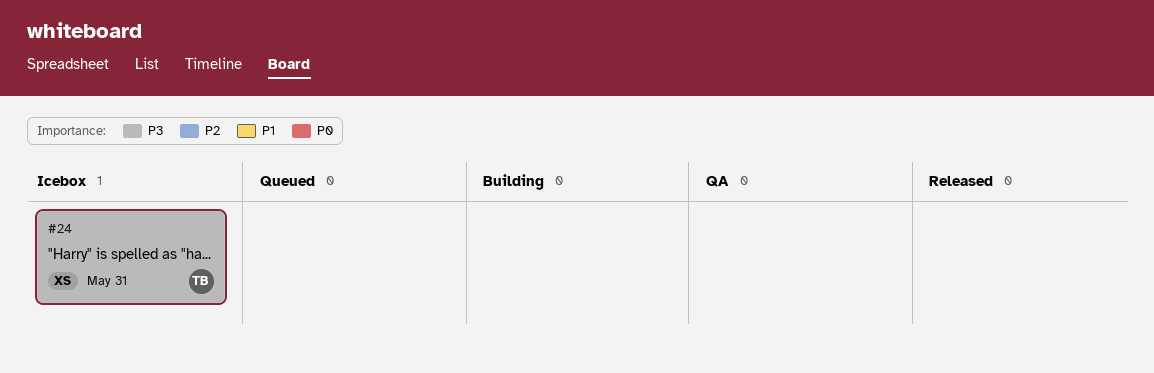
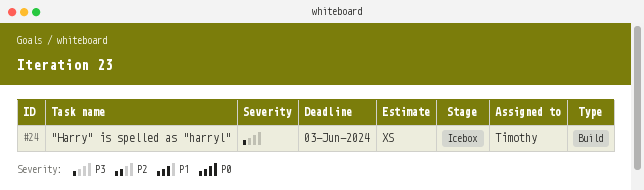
#24, due: May 31 -> Jun 3

